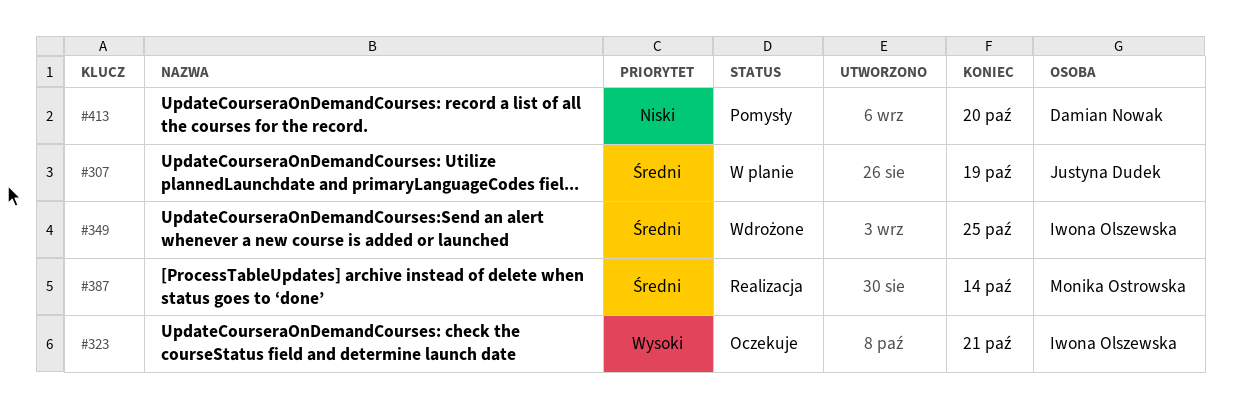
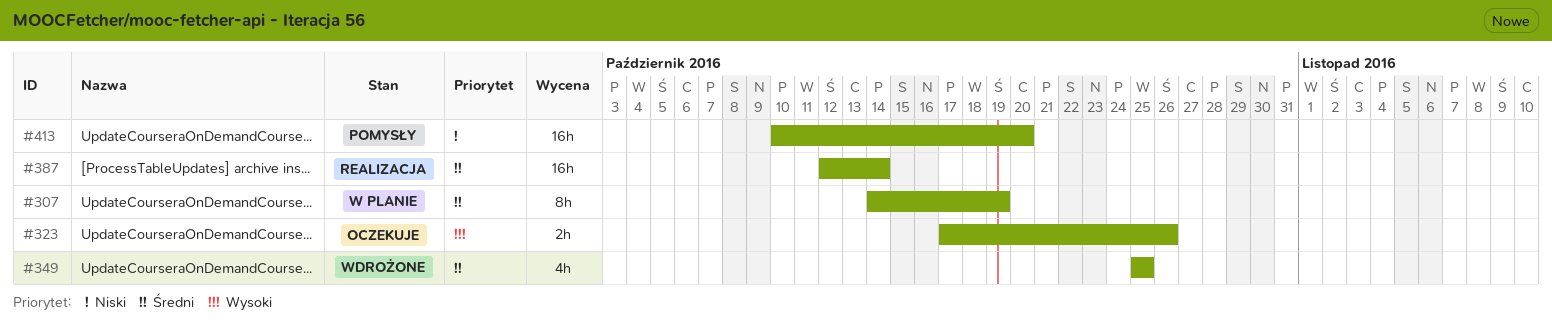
#323, due: Oct 21 -> Oct 26

